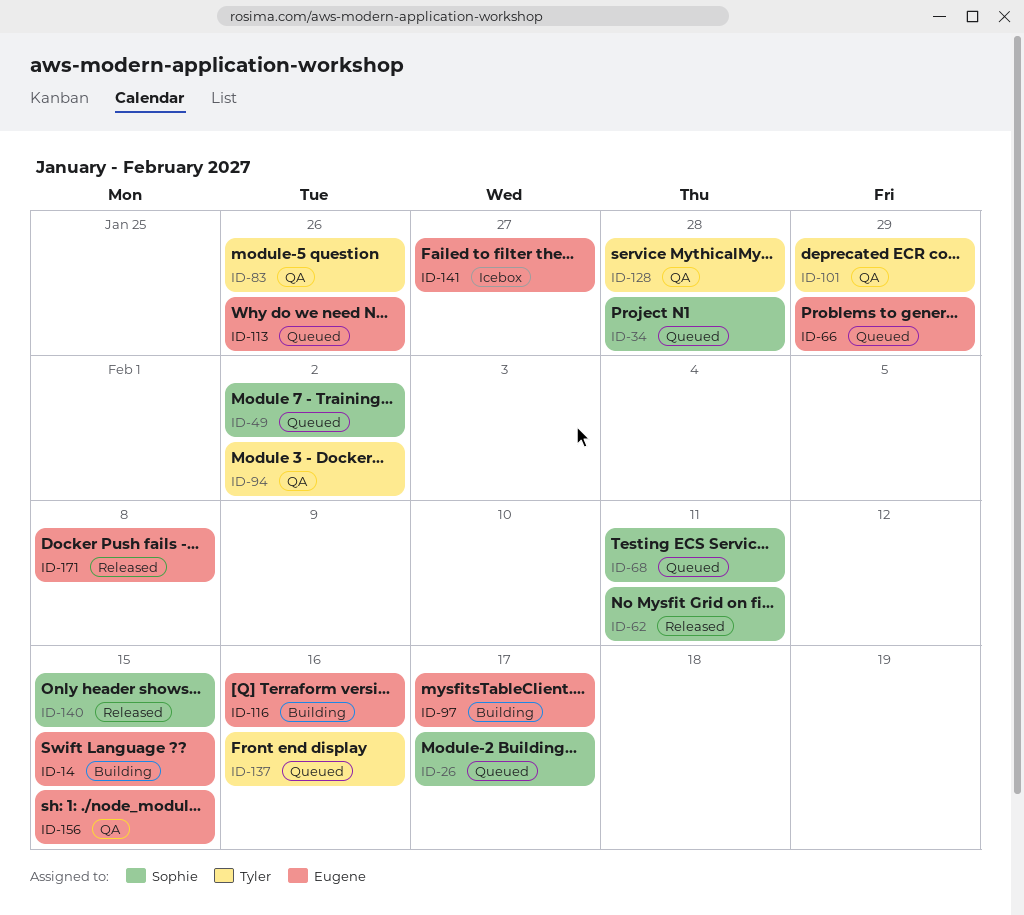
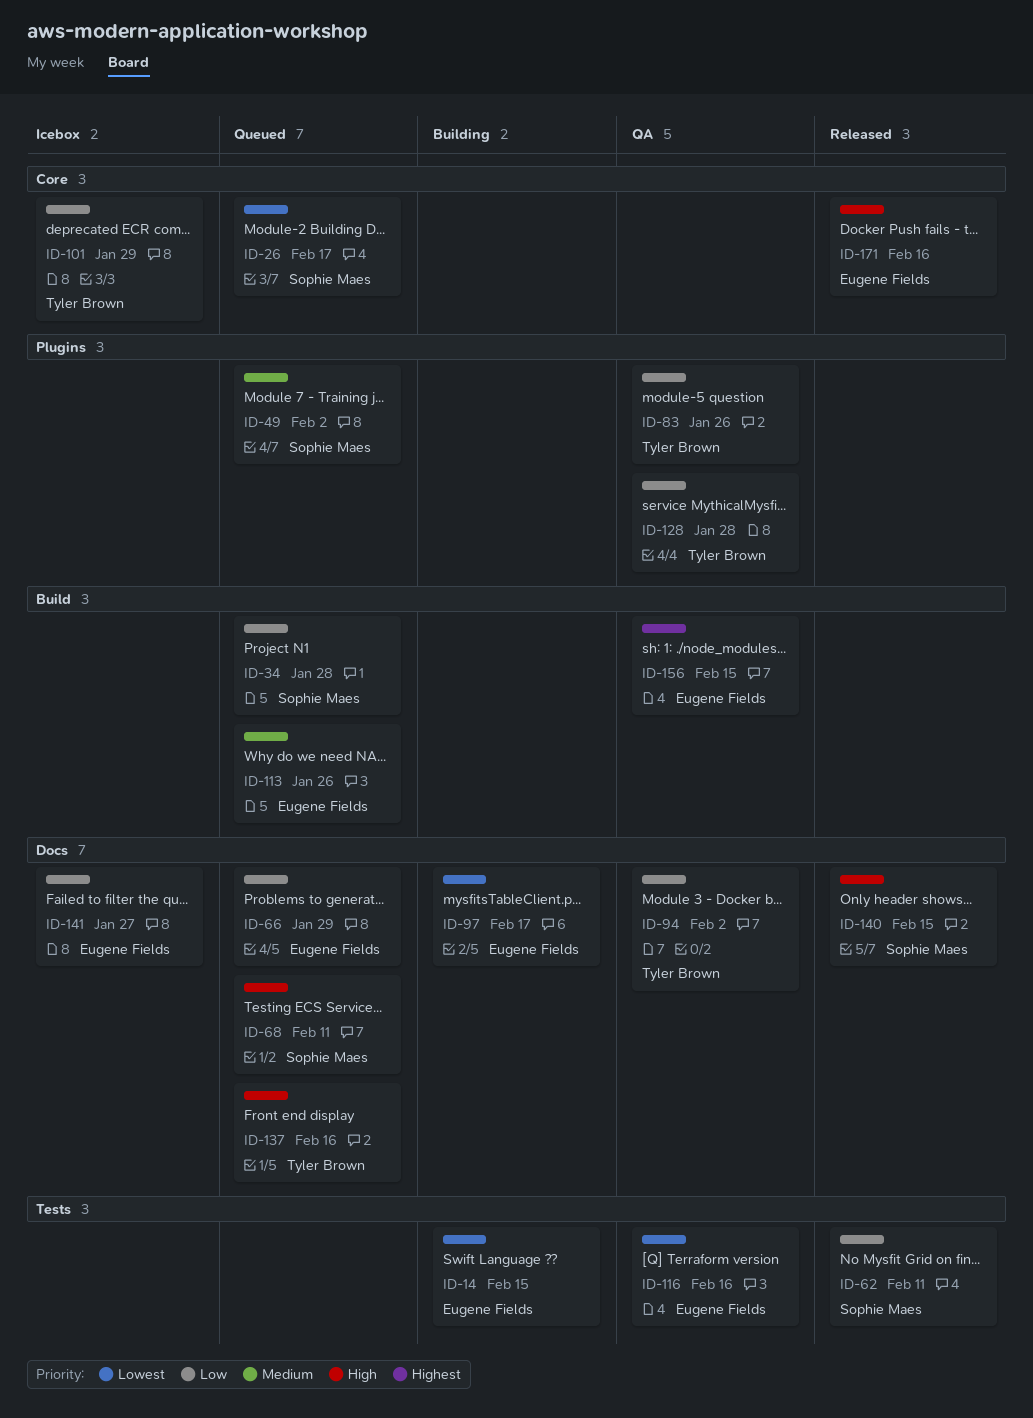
ID-101, status: QA -> Icebox
ID-116, status: Building -> QA
ID-171, due: Feb 8 -> Feb 16

